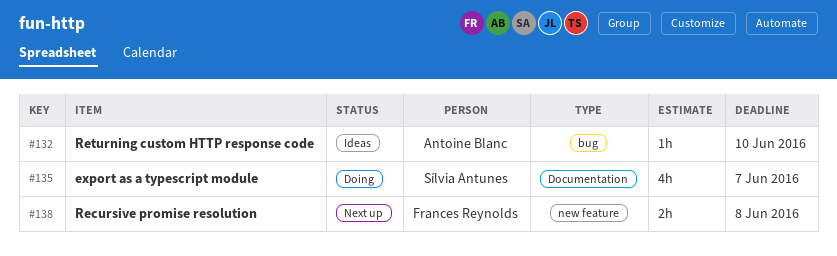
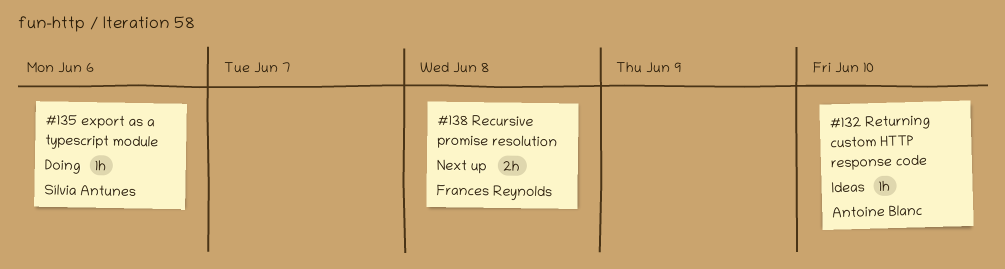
#135, estimate: 4h -> 1h
#135, due: Jun 7 -> Jun 6

